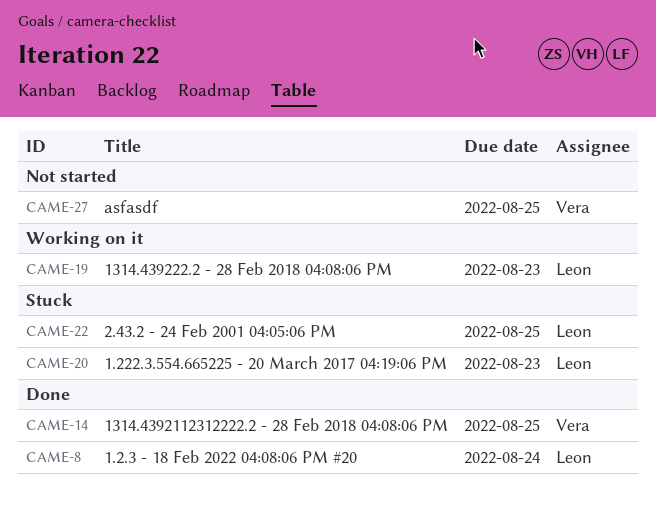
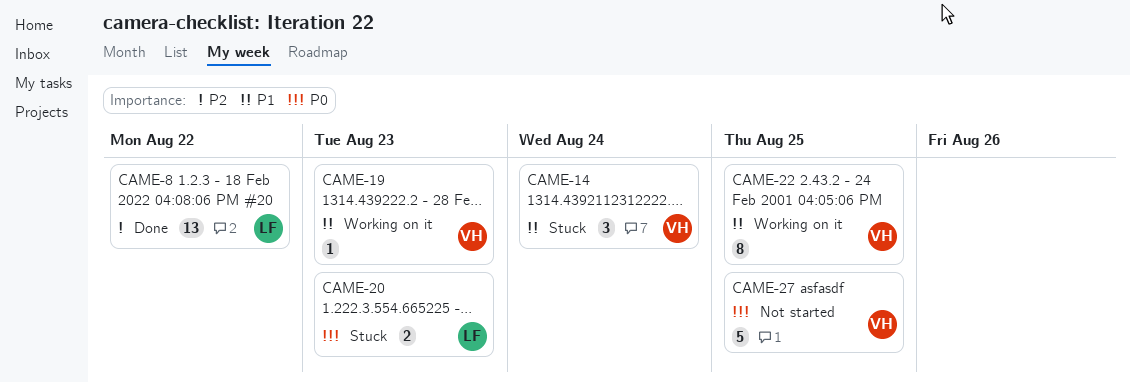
CAME-8, due: Aug 24 -> Aug 22
CAME-14, status: Done -> Stuck
CAME-14, due: Aug 25 -> Aug 24
CAME-19, owner: Leon -> Vera
CAME-22, status: Stuck -> Working on it
CAME-22, owner: Leon -> Vera

